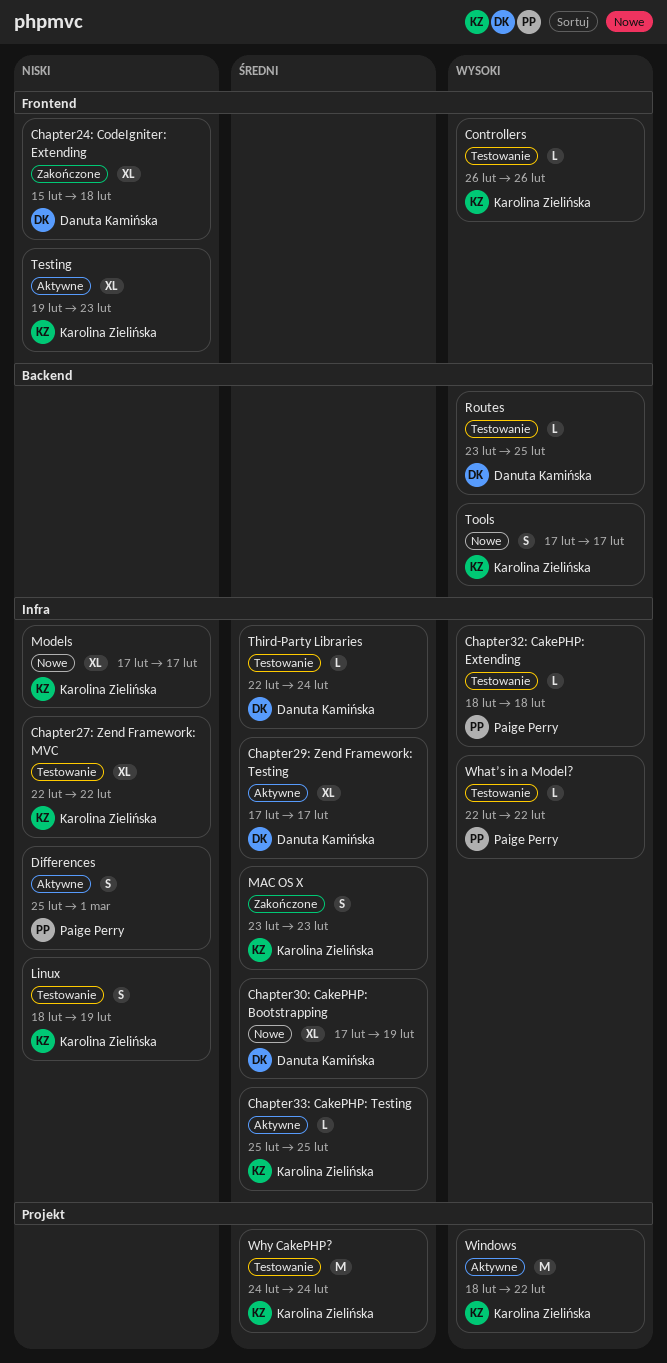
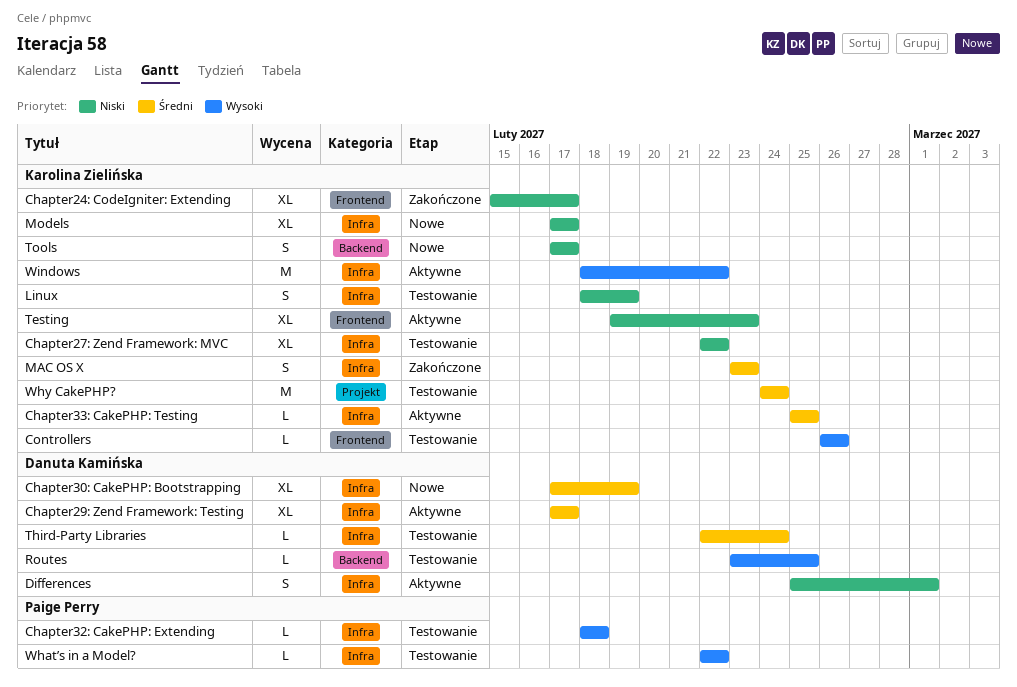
Chapter24: CodeIgniter: Extending, owner: Danuta Kamińska -> Karolina Zielińska
Chapter24: CodeIgniter: Extending, due: Feb 18 -> Feb 17
Differences, owner: Paige Perry -> Danuta Kamińska
Tools, priority: Wysoki -> Niski
Windows, label: Projekt -> Infra

